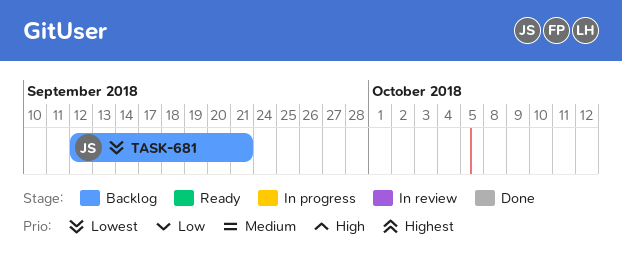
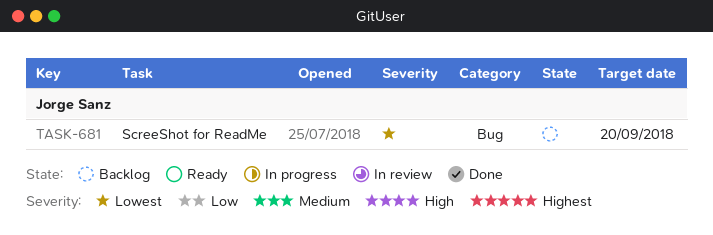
TASK-681, due: Sep 21 -> Sep 20

